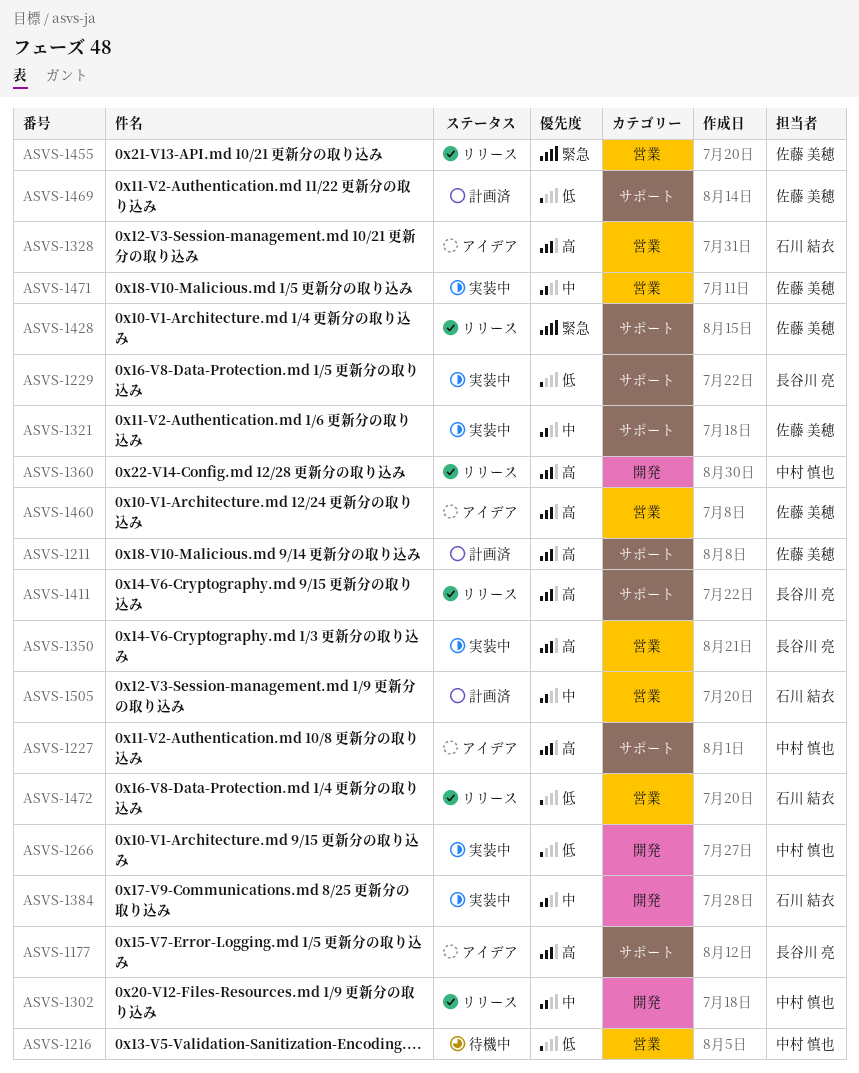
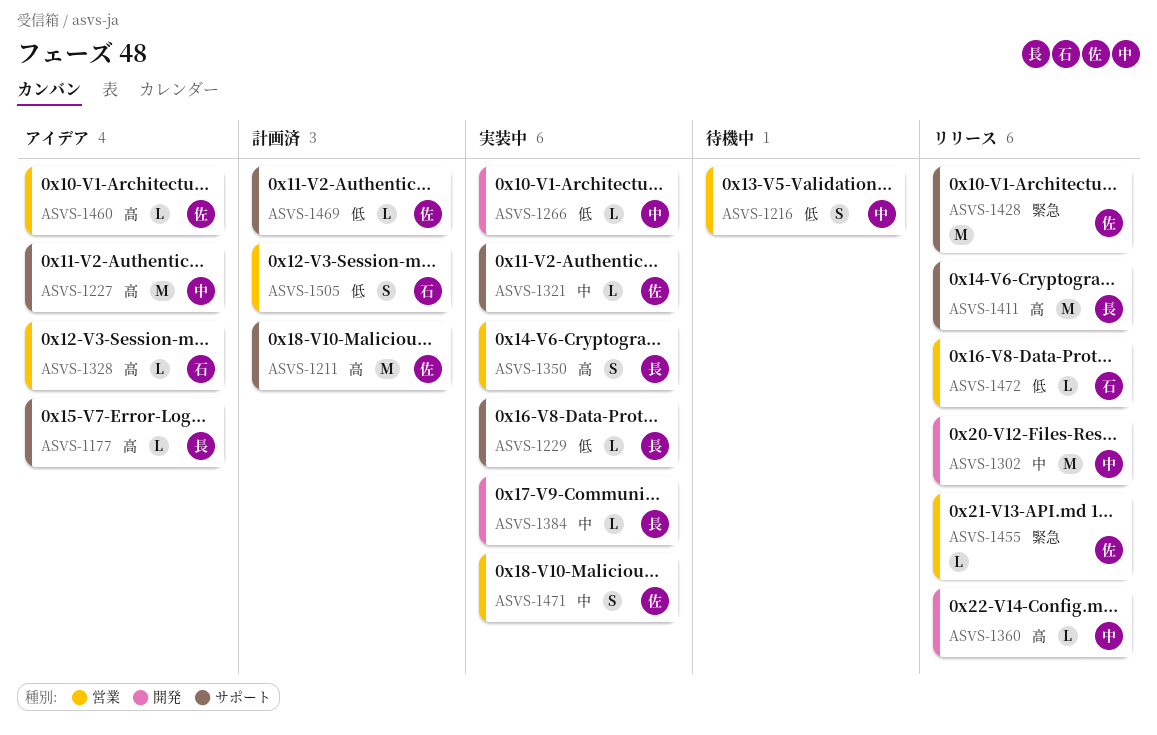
ASVS-1384, owner: 石川 結衣 -> 長谷川 亮
ASVS-1505, priority: 中 -> 低

